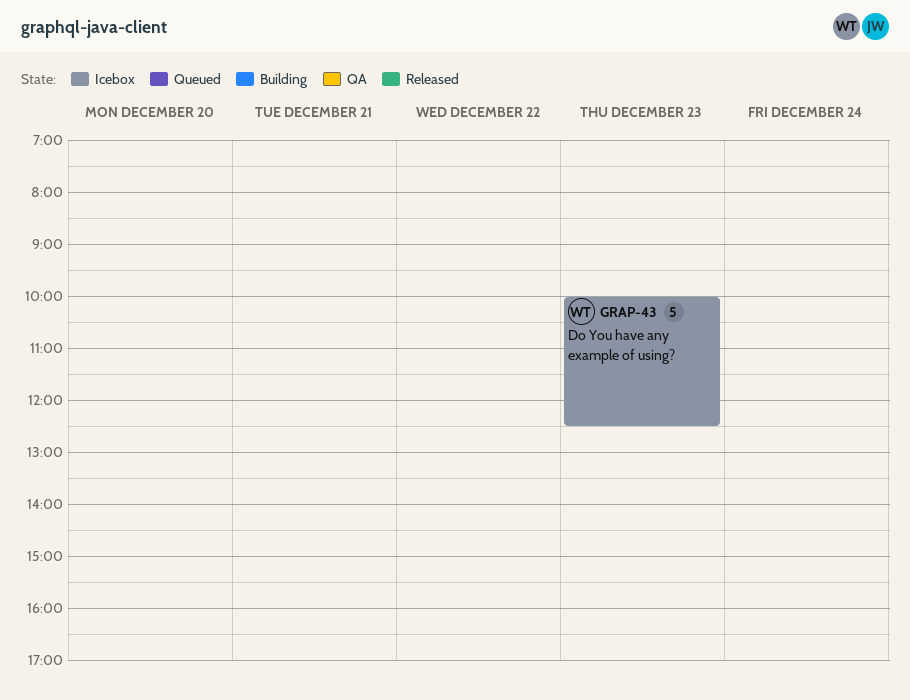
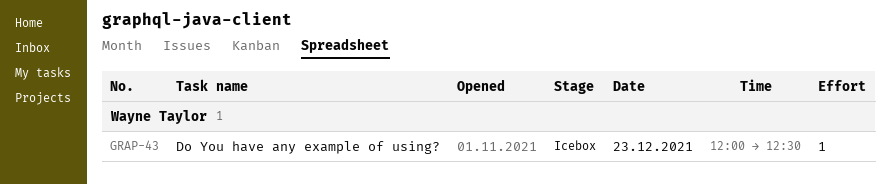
GRAP-43, estimate: 5 -> 1
GRAP-43, begins: 10:00 -> 12:00

